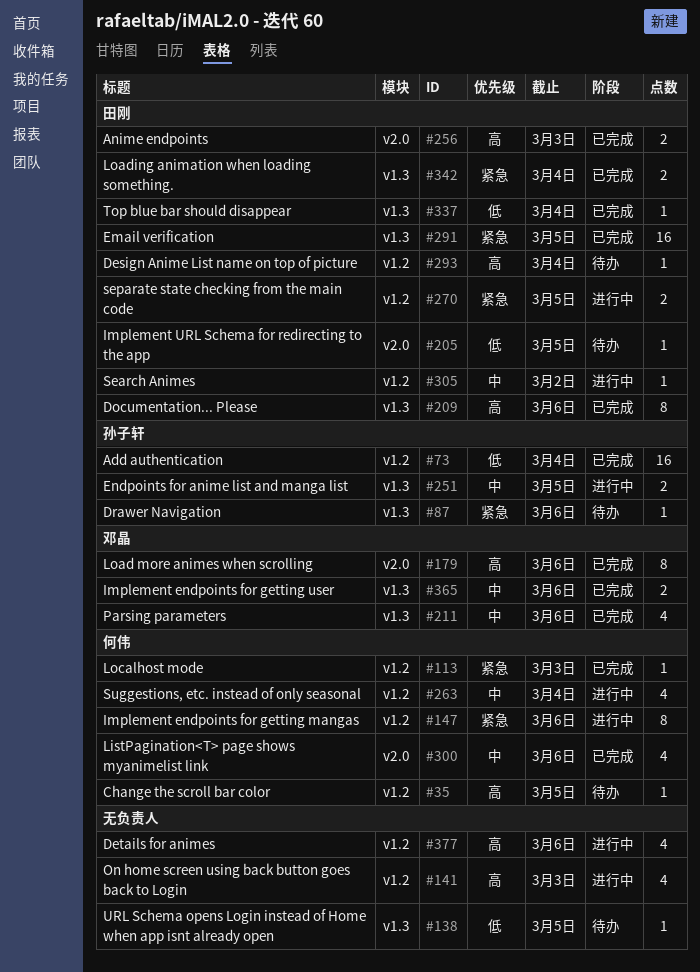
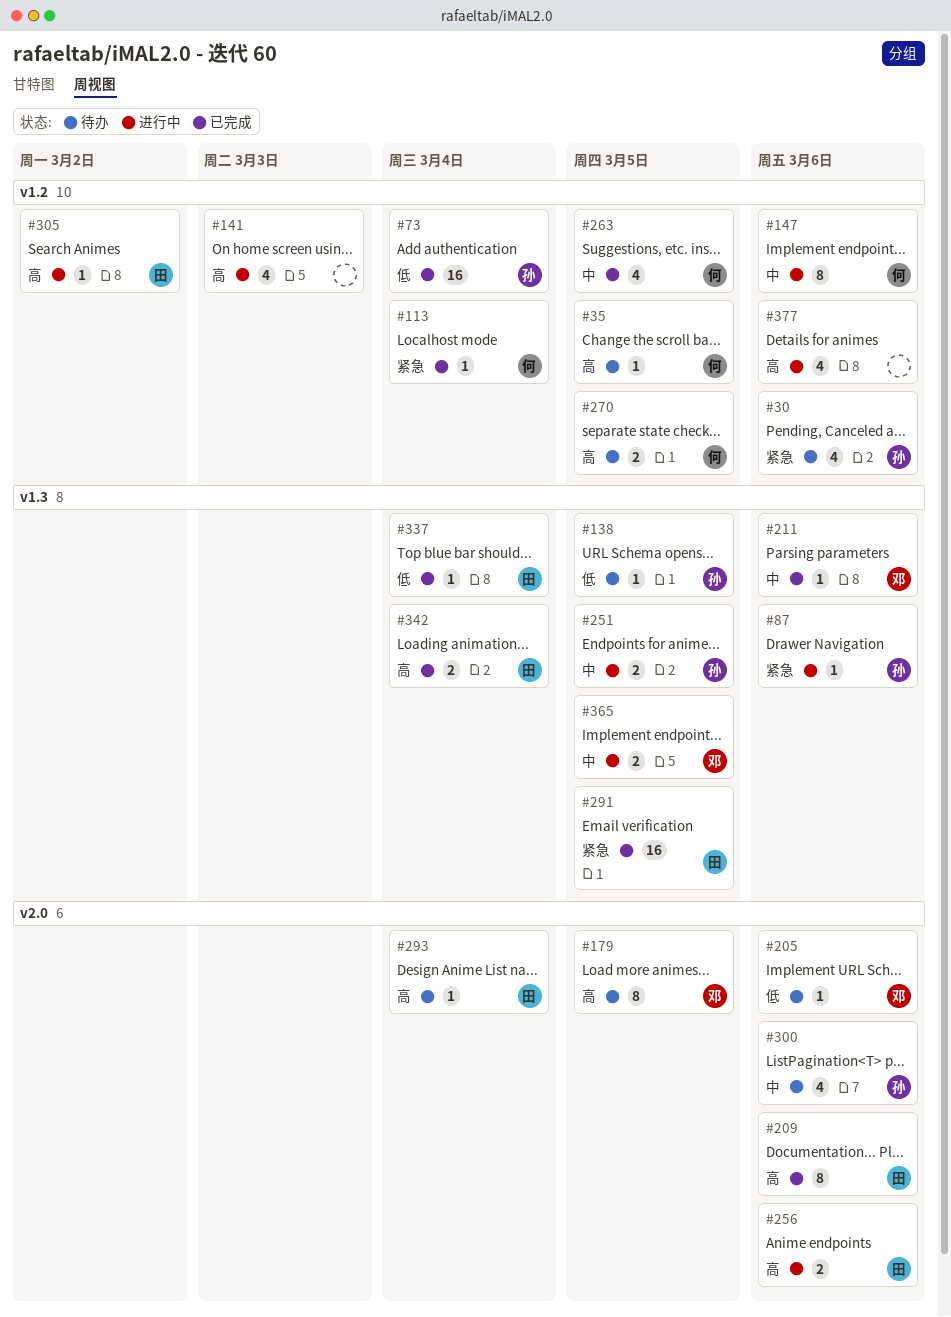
#30: none -> present
#87, status: 待办 -> 进行中
#113, due: Mar 3 -> Mar 4
#138, owner: none -> 孙子轩
#147, priority: 紧急 -> 中
#179, status: 已完成 -> 待办
#179, due: Mar 6 -> Mar 5
#205, owner: 田刚 -> 邓晶
#205, due: Mar 5 -> Mar 6
#209, label: v1.3 -> v2.0
#211, estimate: 4 -> 1
#256, status: 已完成 -> 进行中
#256, due: Mar 3 -> Mar 6
#263, status: 进行中 -> 已完成
#263, due: Mar 4 -> Mar 5
#270, status: 进行中 -> 待办
#270, owner: 田刚 -> 何伟
#270, priority: 紧急 -> 高
#293, label: v1.2 -> v2.0
#300, status: 已完成 -> 待办
#300, owner: 何伟 -> 孙子轩
#305, priority: 中 -> 高
#342, priority: 紧急 -> 高
#365, status: 已完成 -> 进行中
#365, due: Mar 6 -> Mar 5

